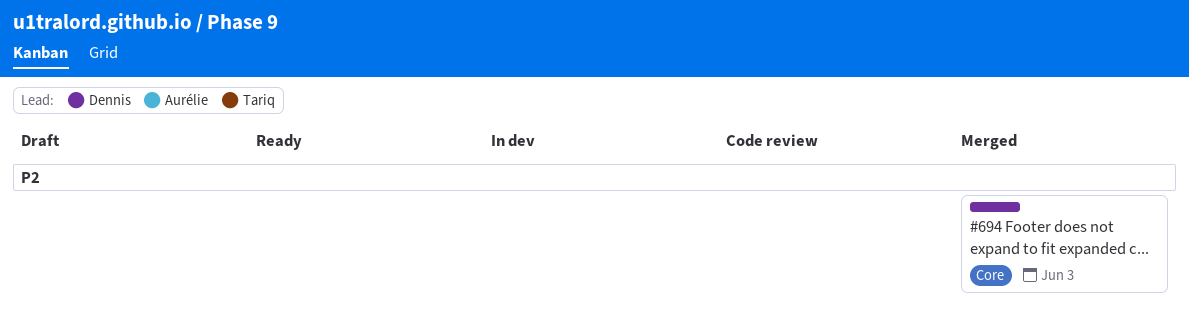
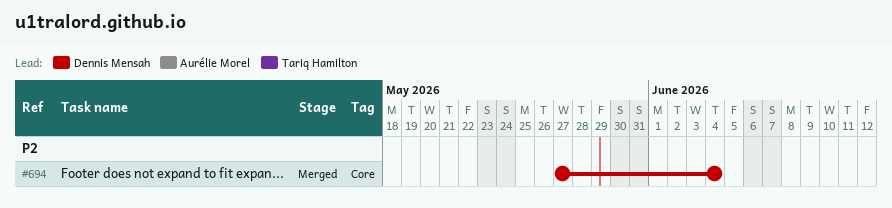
#694, due: Jun 3 -> Jun 4

